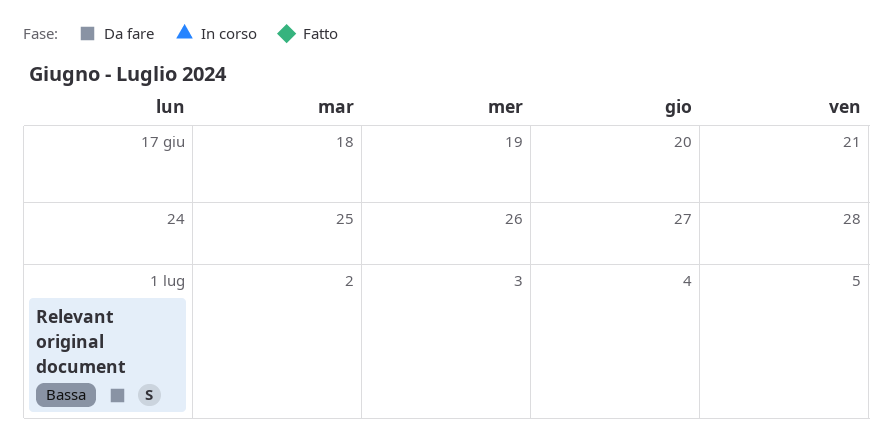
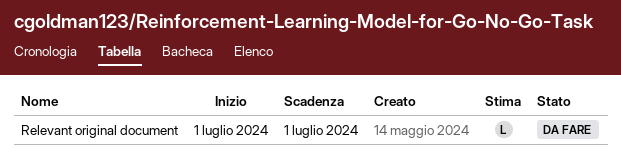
Relevant original document, estimate: S -> L

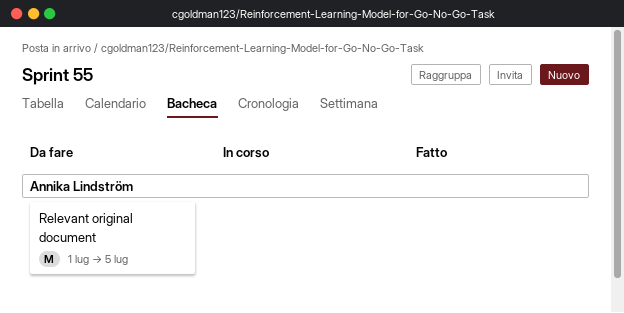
Relevant original document, estimate: L -> M
Relevant original document, due: Jul 1 -> Jul 5

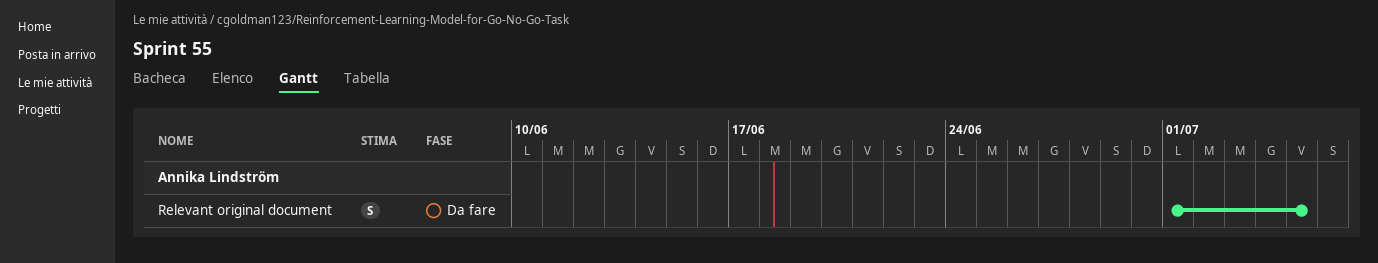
Relevant original document, estimate: M -> S

